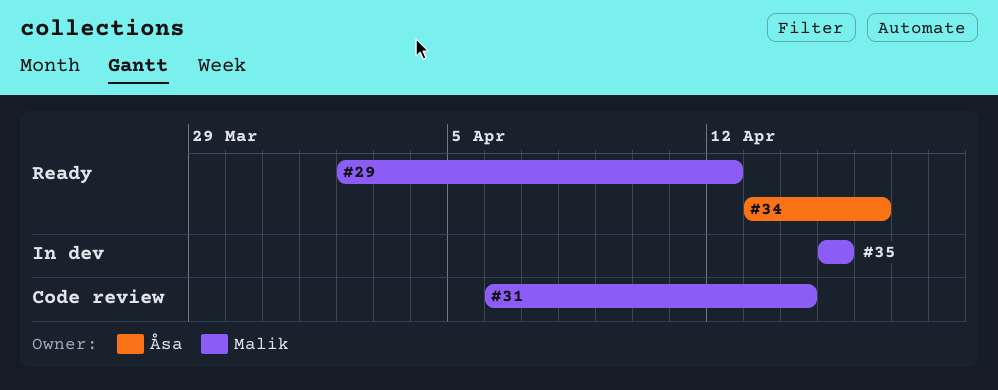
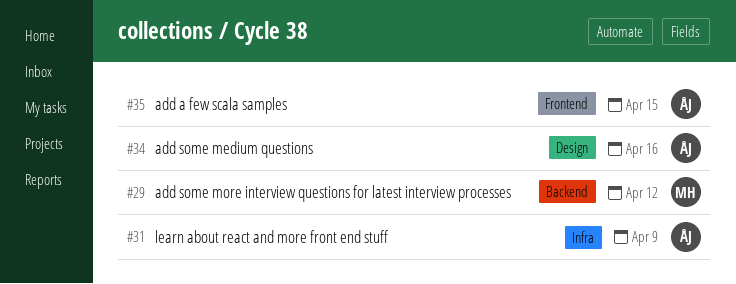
#31, owner: Malik -> Åsa
#31, due: Apr 14 -> Apr 9
#35, owner: Malik -> Åsa

